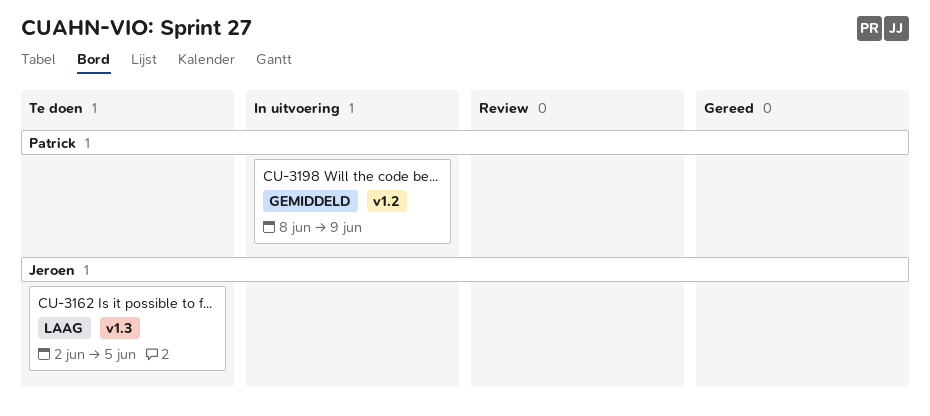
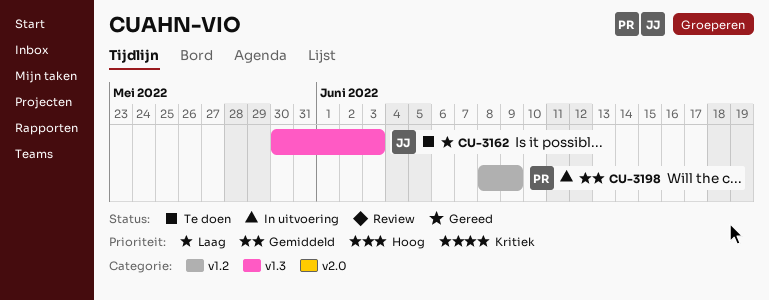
CU-3162, start: Jun 2 -> May 30
CU-3162, due: Jun 5 -> Jun 3

